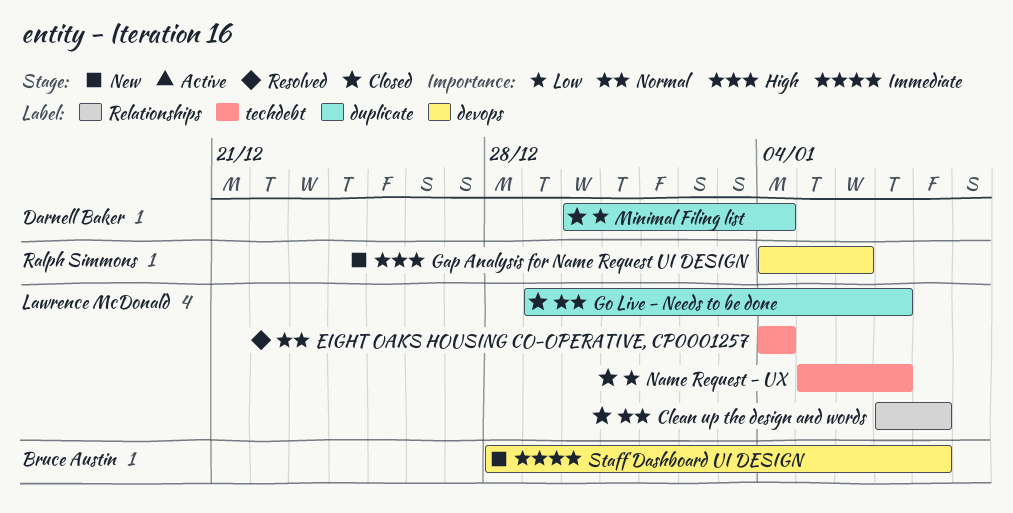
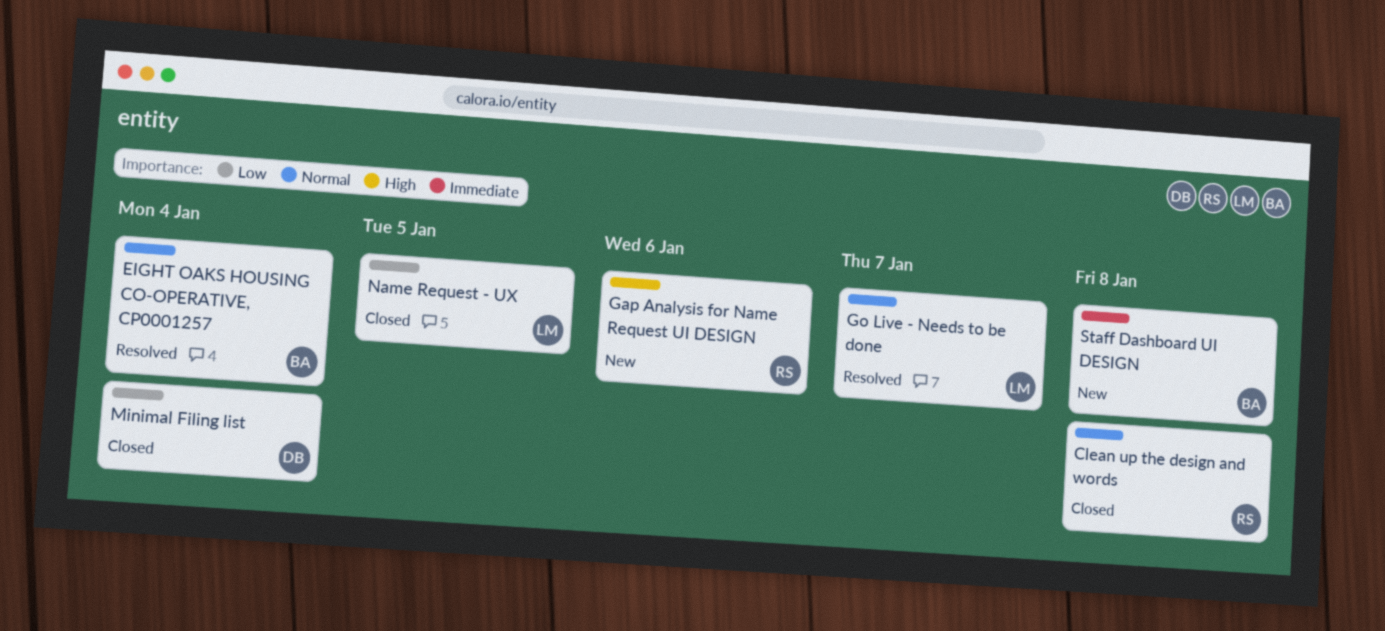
Clean up the design and words, owner: Lawrence McDonald -> Ralph Simmons
EIGHT OAKS HOUSING CO-OPERATIVE, CP0001257, owner: Lawrence McDonald -> Bruce Austin
Go Live - Needs to be done, status: Closed -> Resolved
Name Request - UX, due: Jan 7 -> Jan 5

